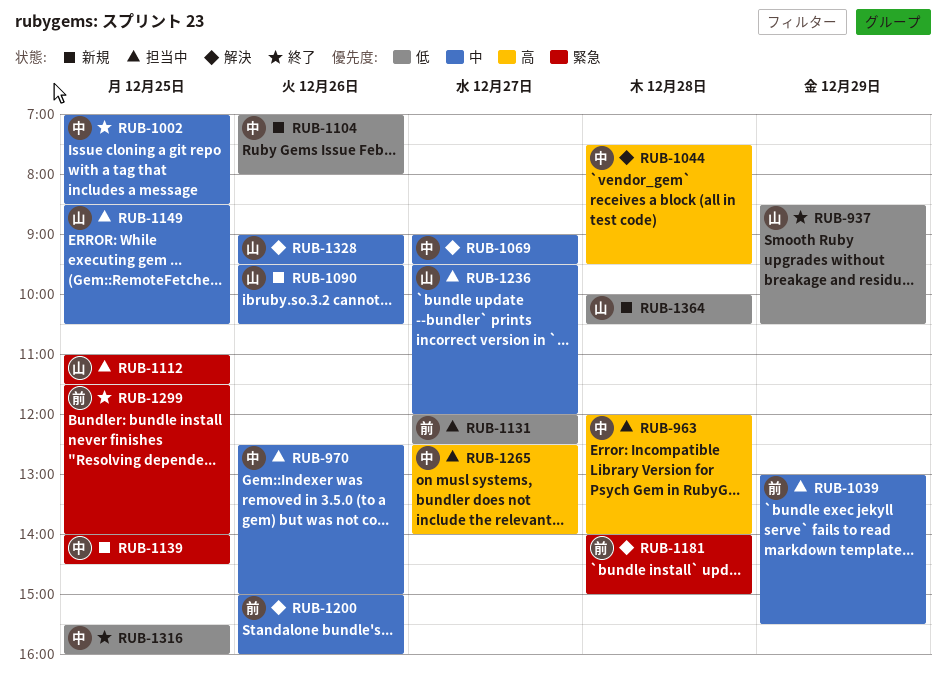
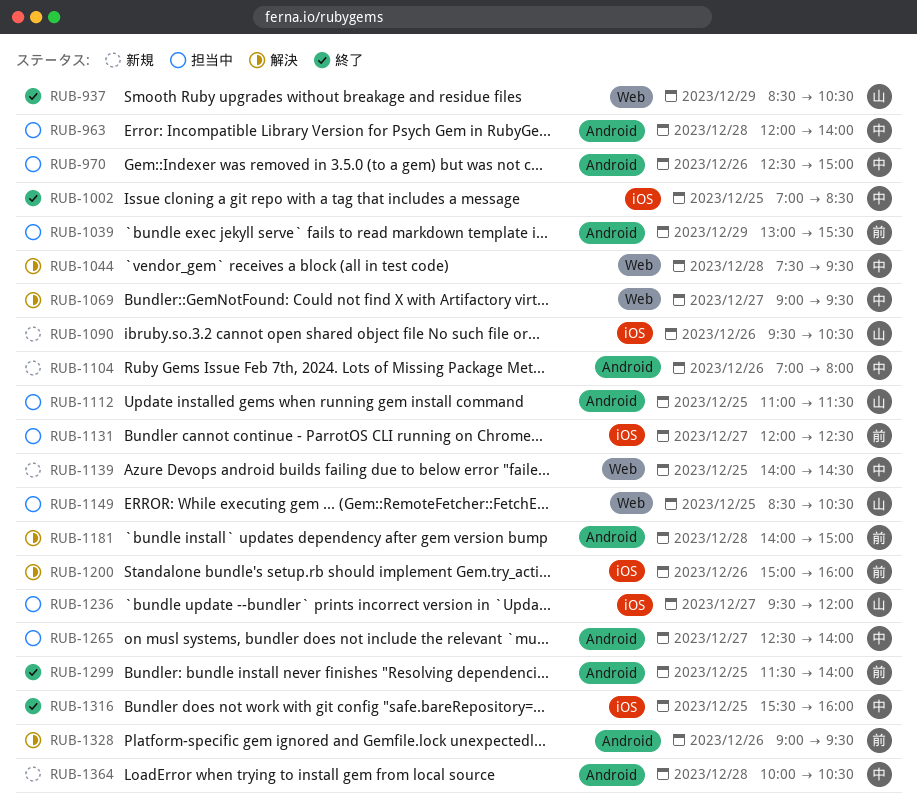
RUB-1328, owner: 山 -> 前
RUB-1364, owner: 山 -> 中

